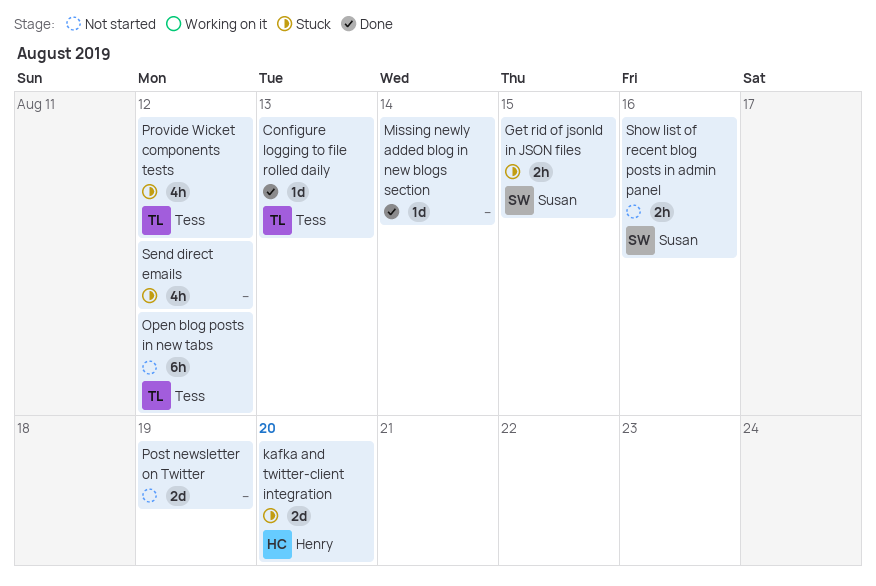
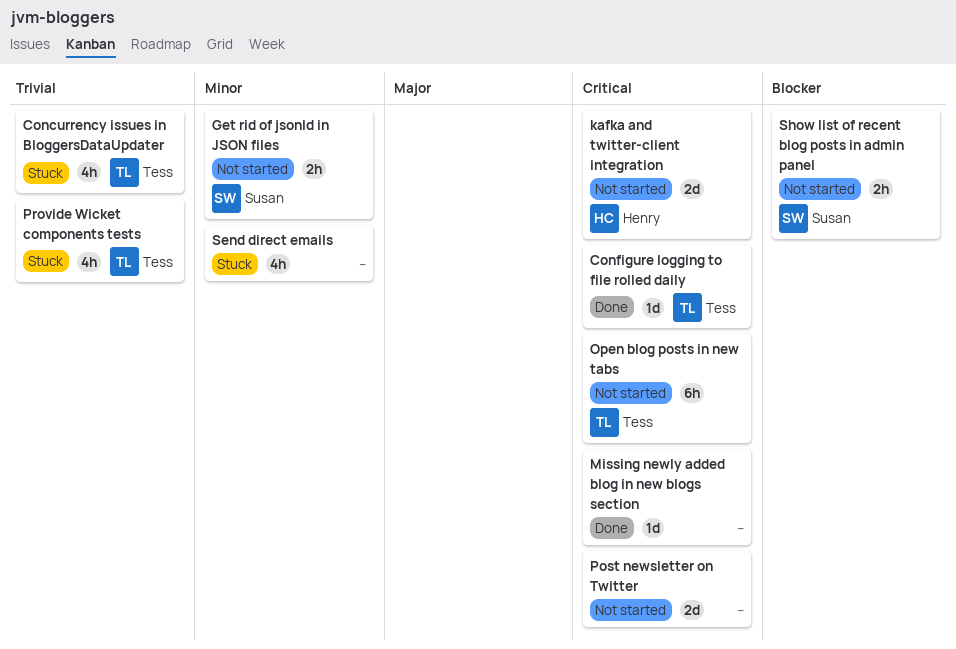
Concurrency issues in BloggersDataUpdater: none -> present
Get rid of jsonId in JSON files, status: Stuck -> Not started
kafka and twitter-client integration, status: Stuck -> Not started

